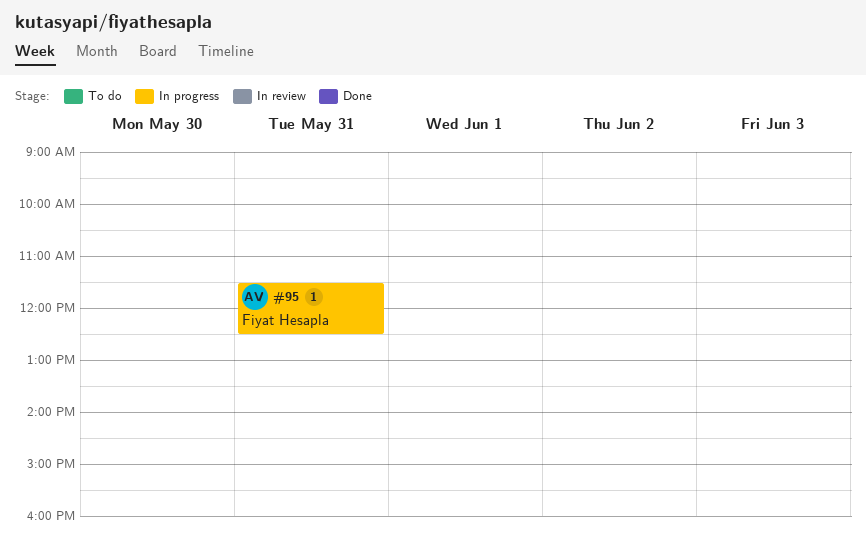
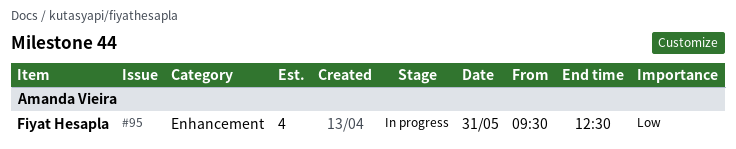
#95, estimate: 1 -> 4
#95, begins: 11:30 -> 09:30

